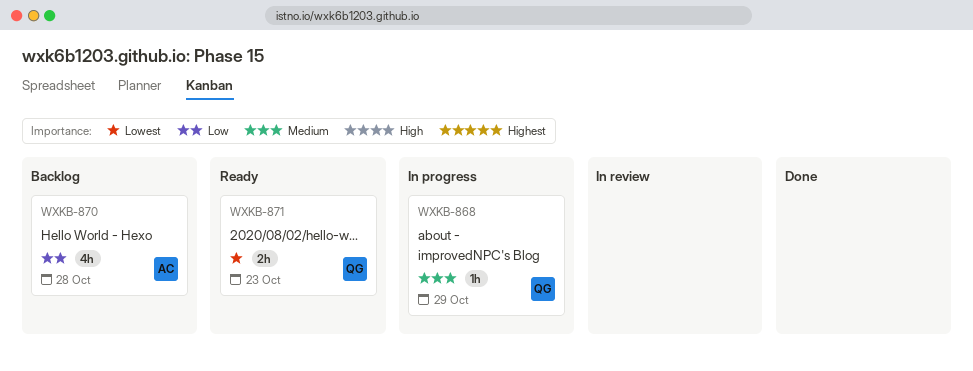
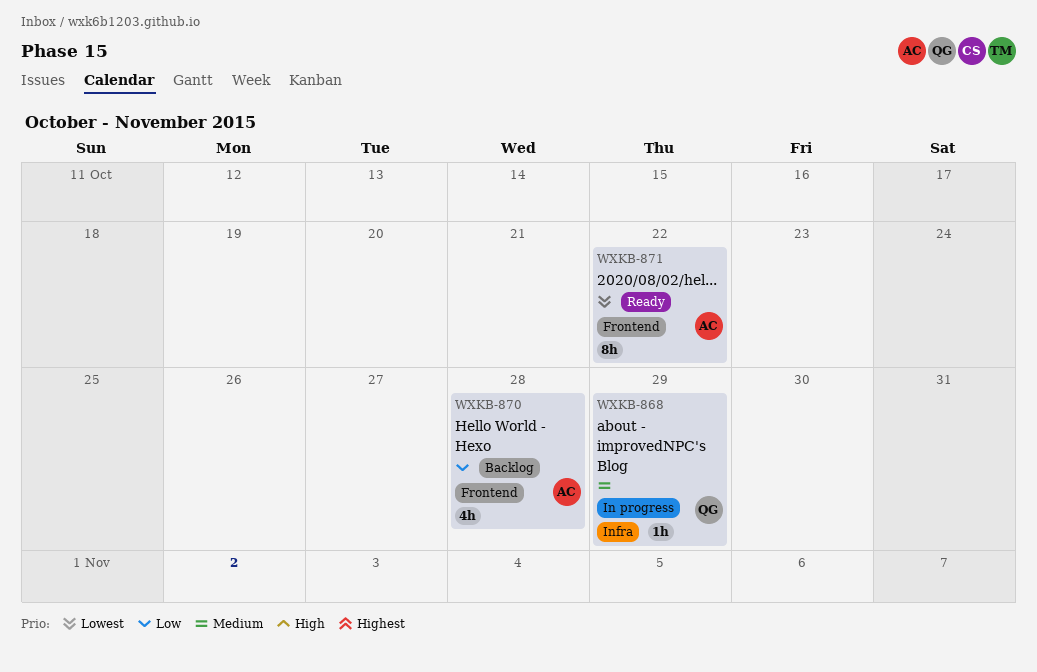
WXKB-871, owner: QG -> AC
WXKB-871, estimate: 2h -> 8h
WXKB-871, due: Oct 23 -> Oct 22

